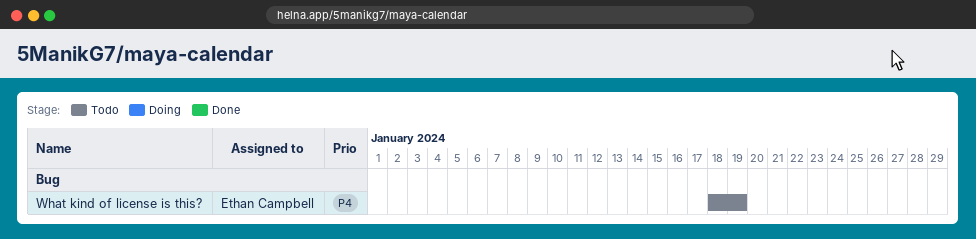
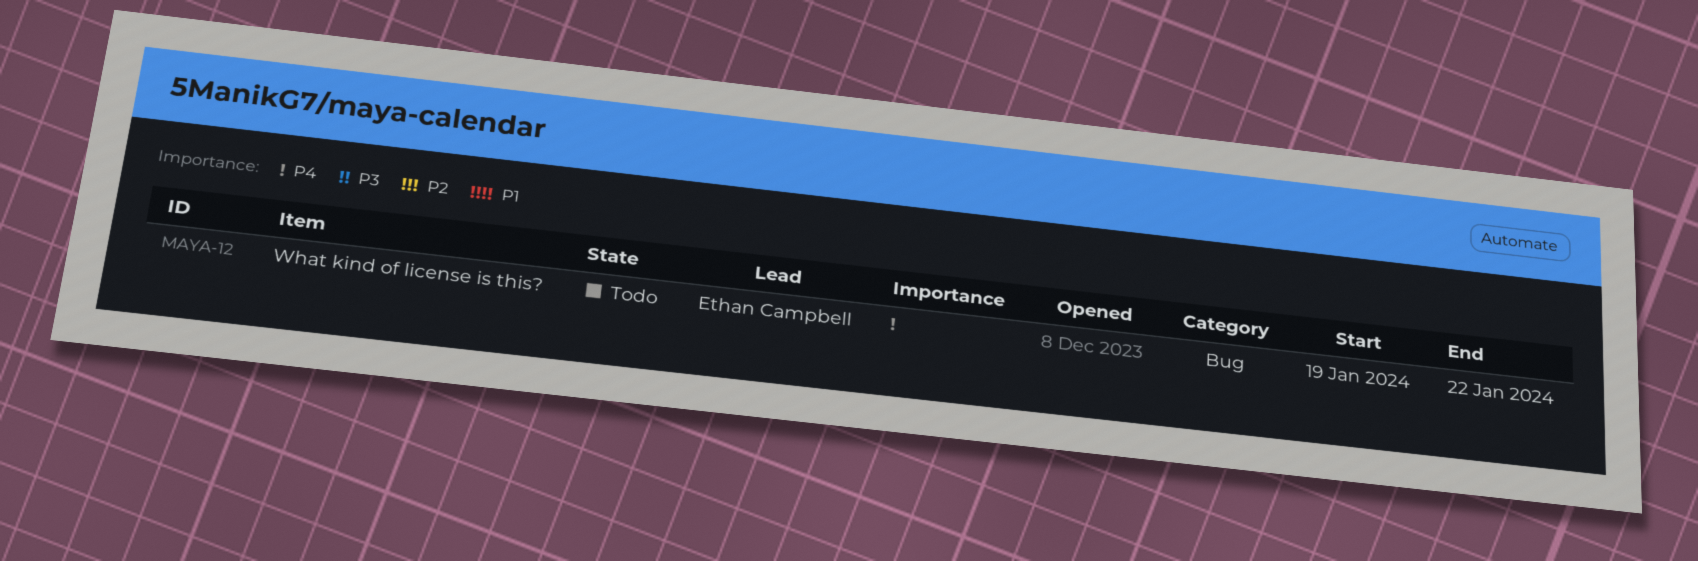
What kind of license is this?, start: Jan 18 -> Jan 19
What kind of license is this?, due: Jan 19 -> Jan 22

